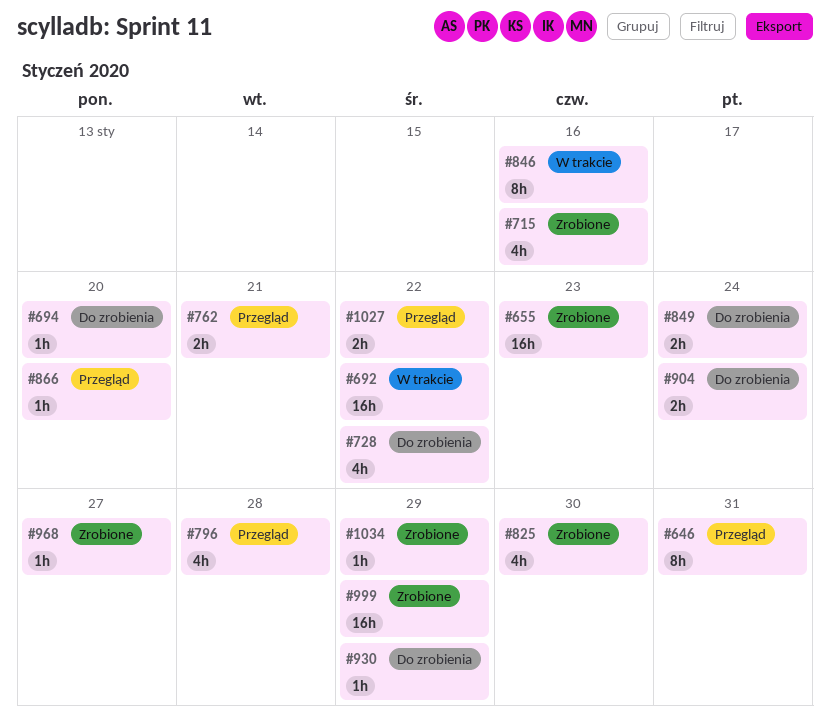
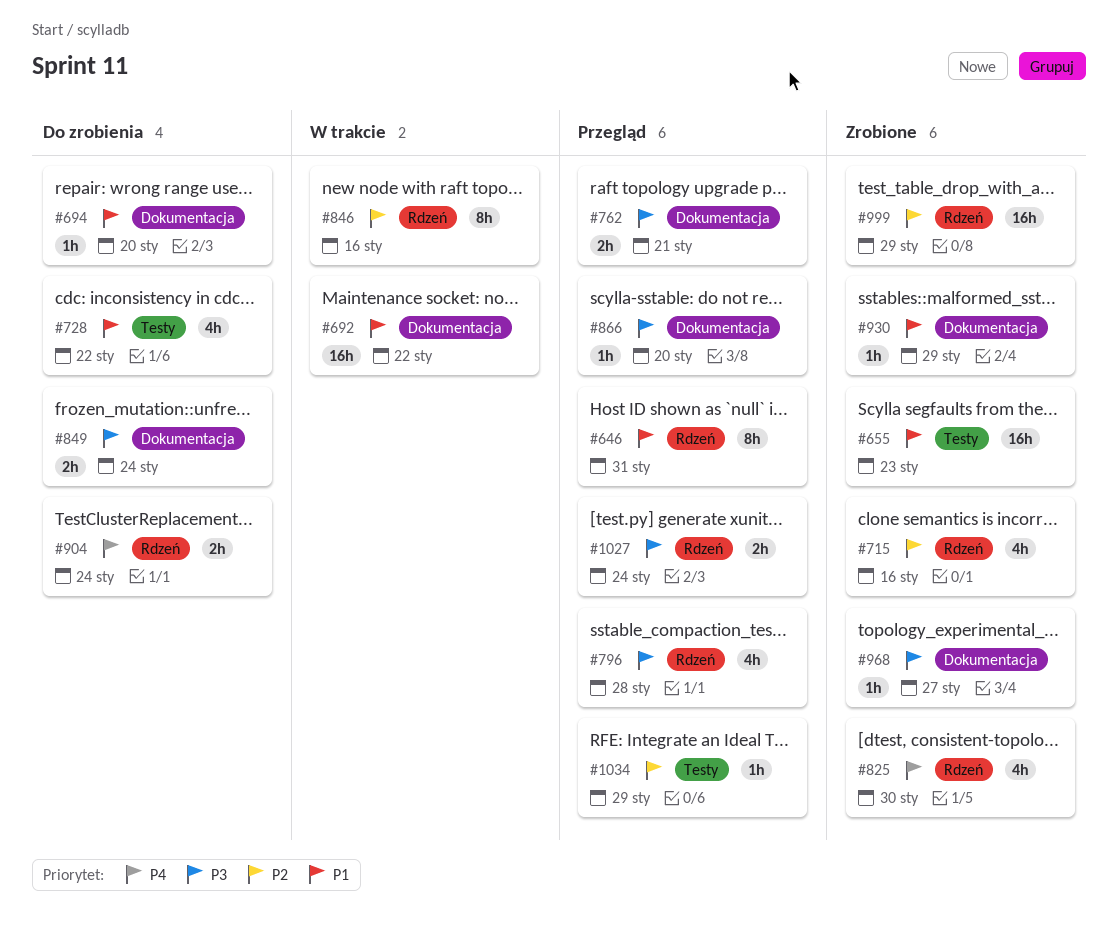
#930, status: Do zrobienia -> Zrobione
#1027, due: Jan 22 -> Jan 24
#1034, status: Zrobione -> Przegląd

